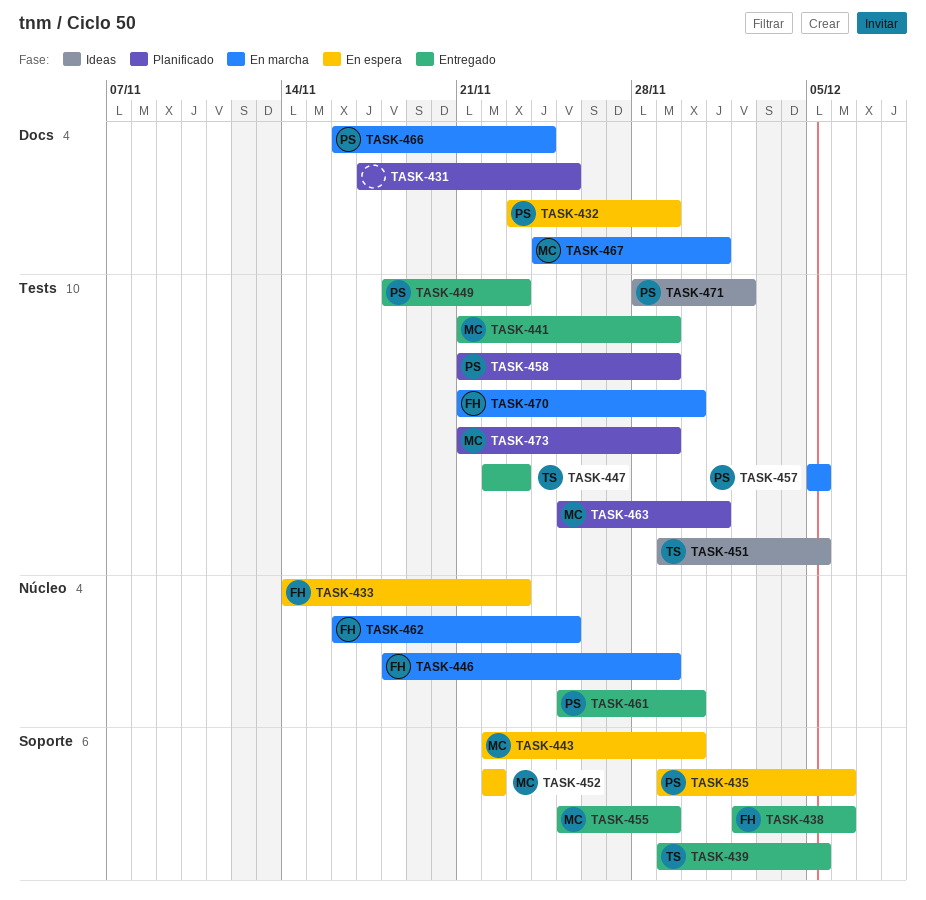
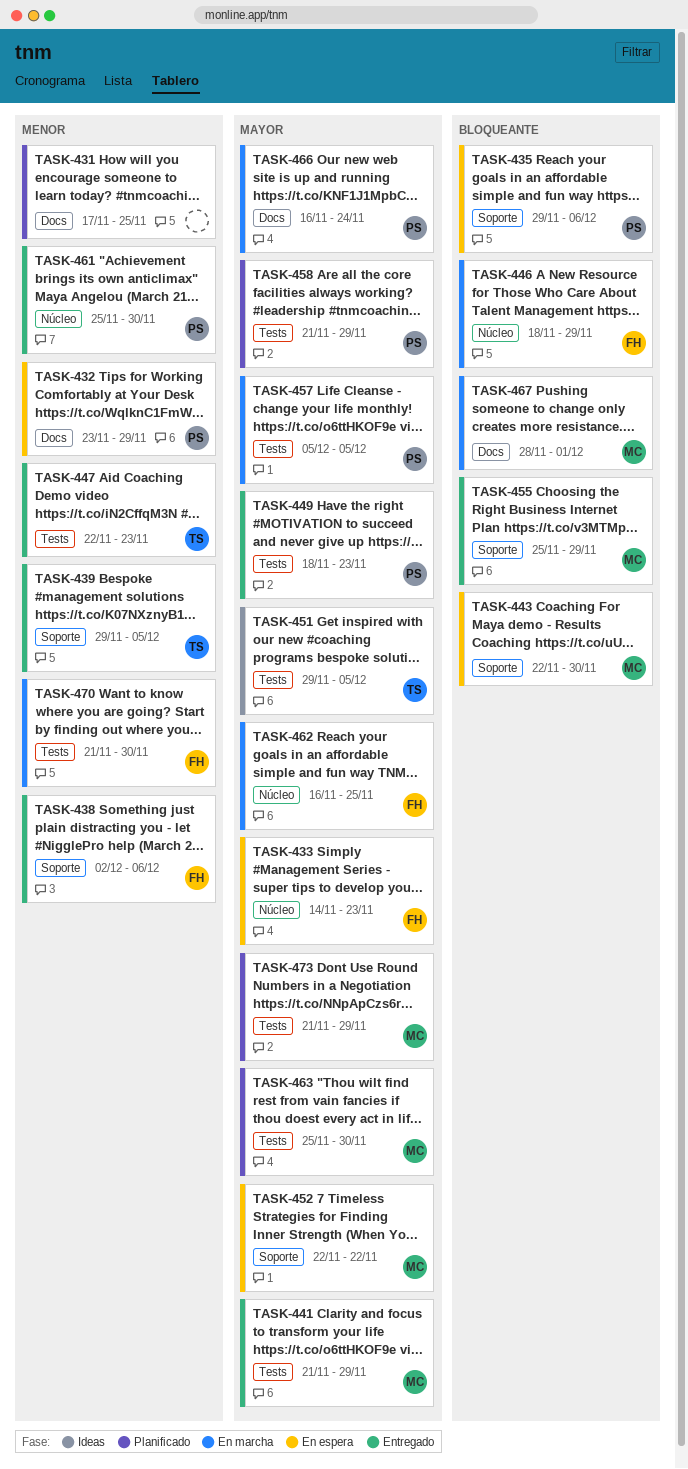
TASK-463, due: Dec 1 -> Nov 30
TASK-467, start: Nov 24 -> Nov 28
TASK-471: present -> none

